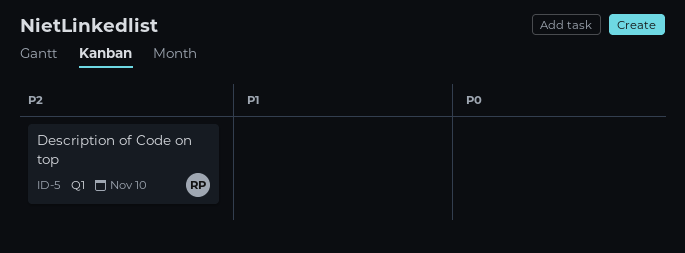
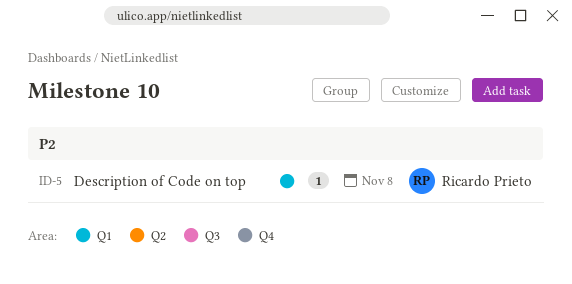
ID-5, due: Nov 10 -> Nov 8

